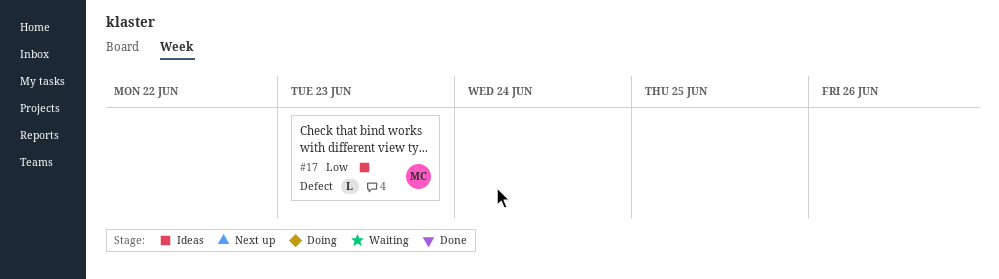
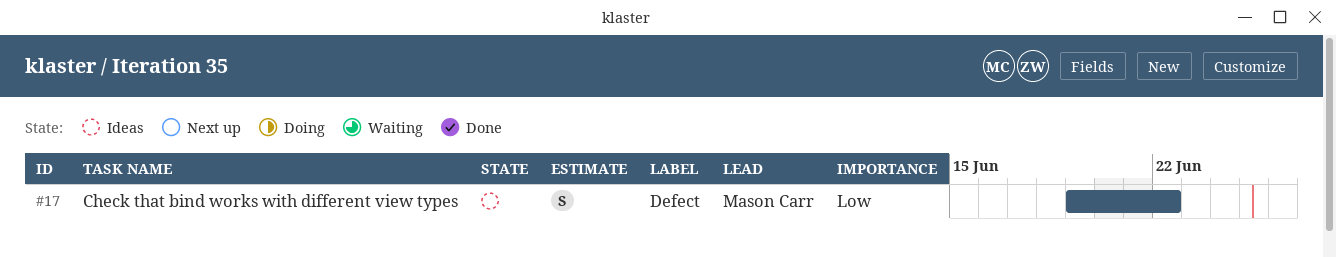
#17, estimate: L -> S
#17, due: Jun 23 -> Jun 22

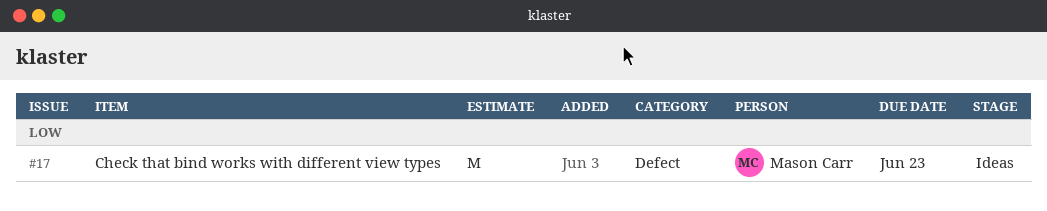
#17, estimate: S -> M
#17, due: Jun 22 -> Jun 23

